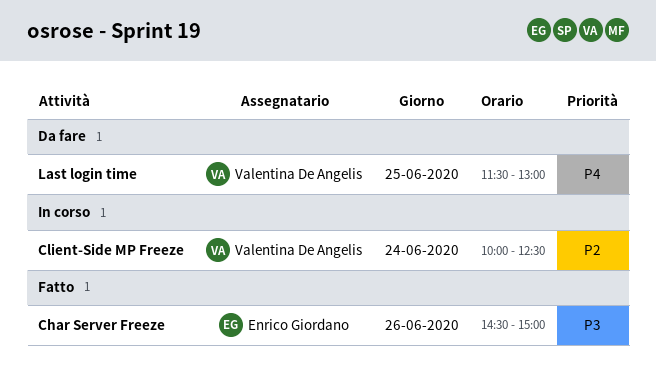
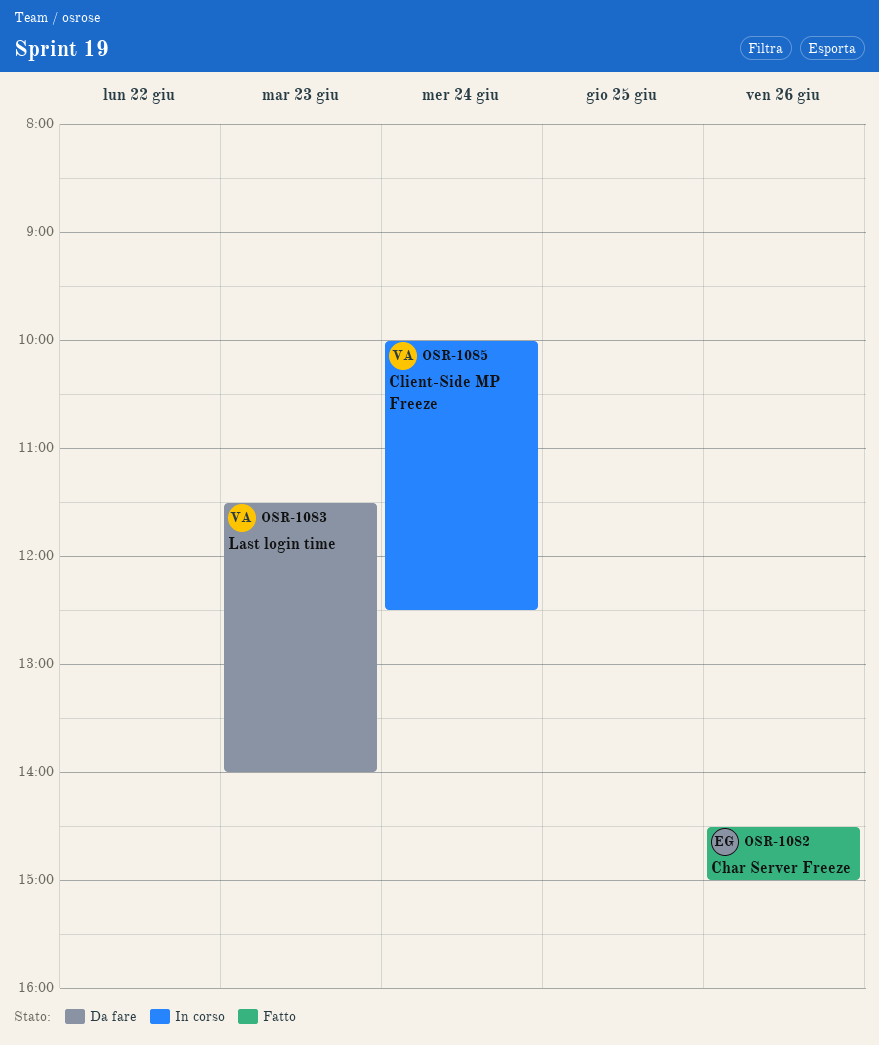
Last login time, day: Jun 25 -> Jun 23
Last login time, ends: 13:00 -> 14:00

